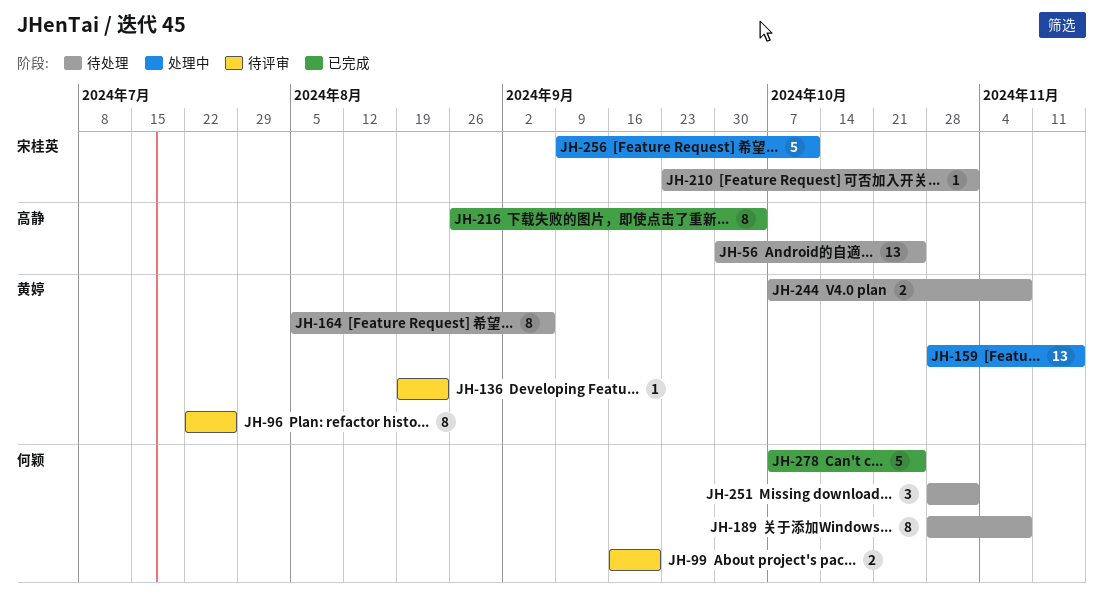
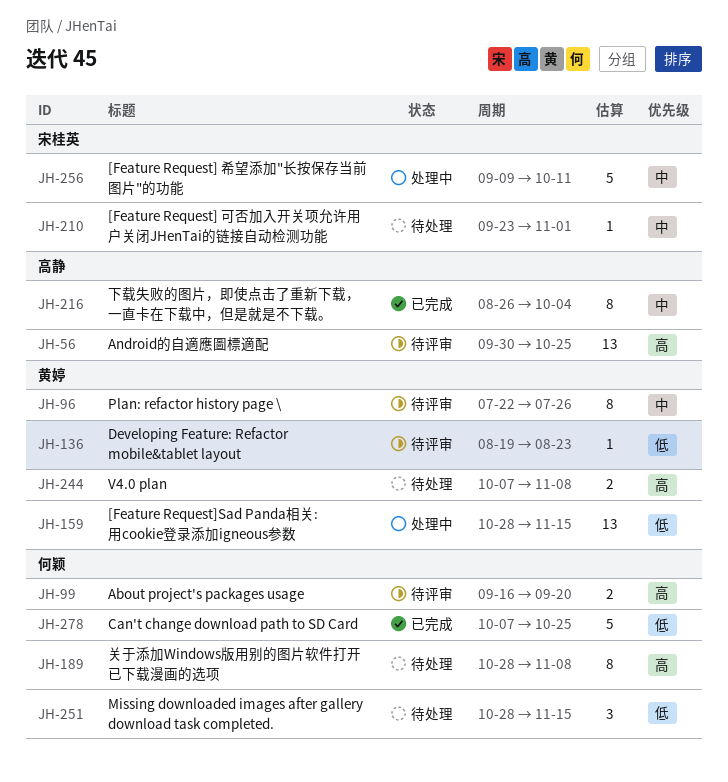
JH-56, status: 待处理 -> 待评审
JH-164: present -> none
JH-251, due: Nov 1 -> Nov 15

